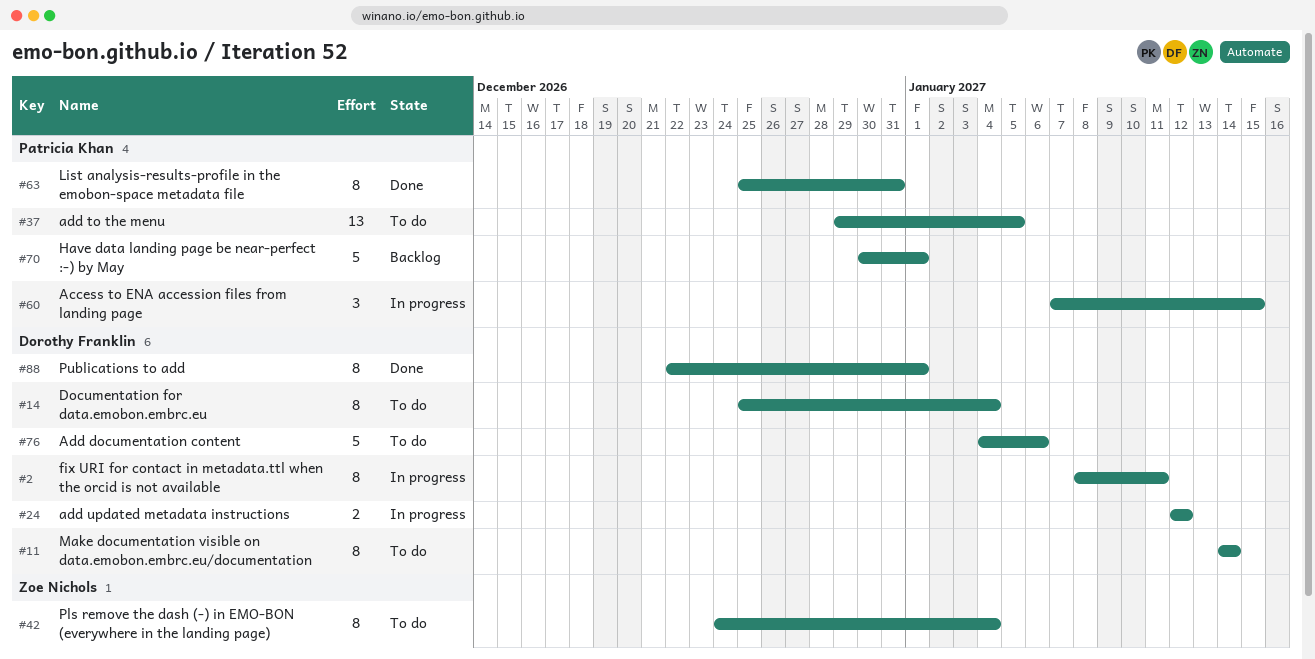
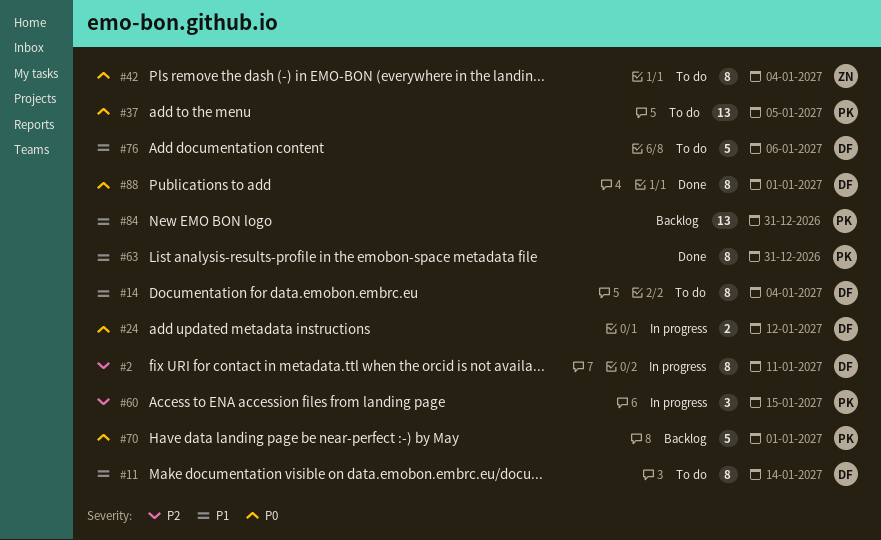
#84: none -> present

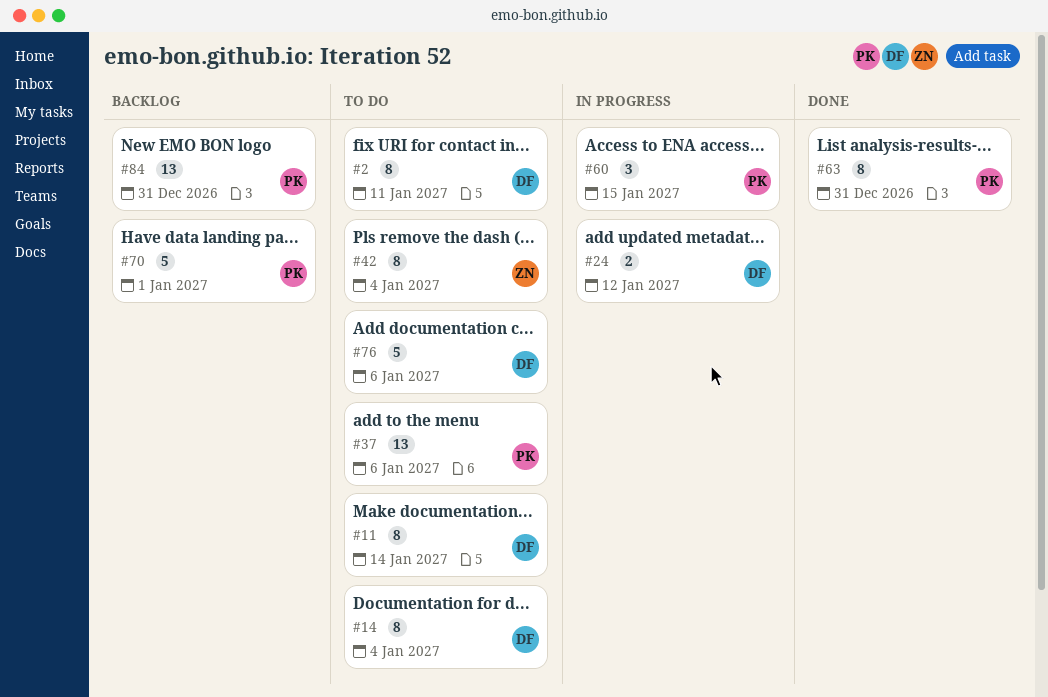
#2, status: In progress -> To do
#37, due: Jan 5 -> Jan 6
#88: present -> none

